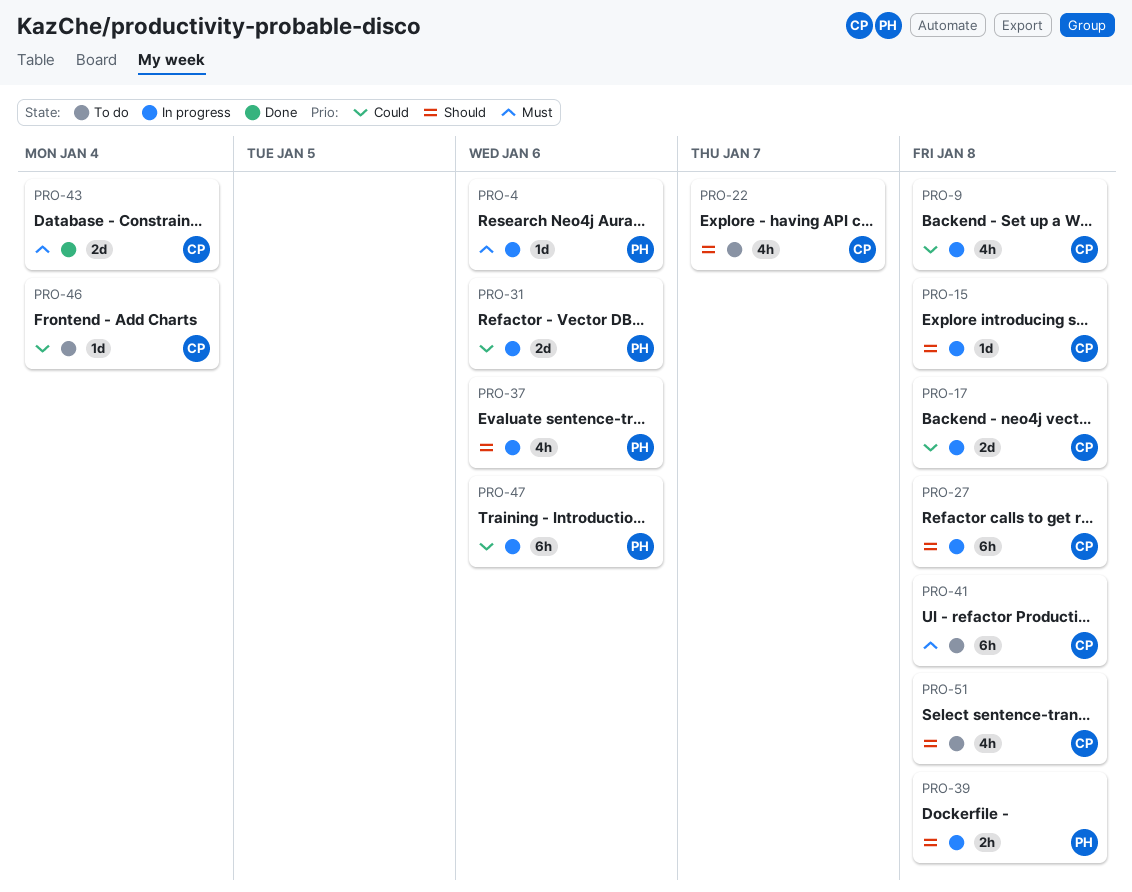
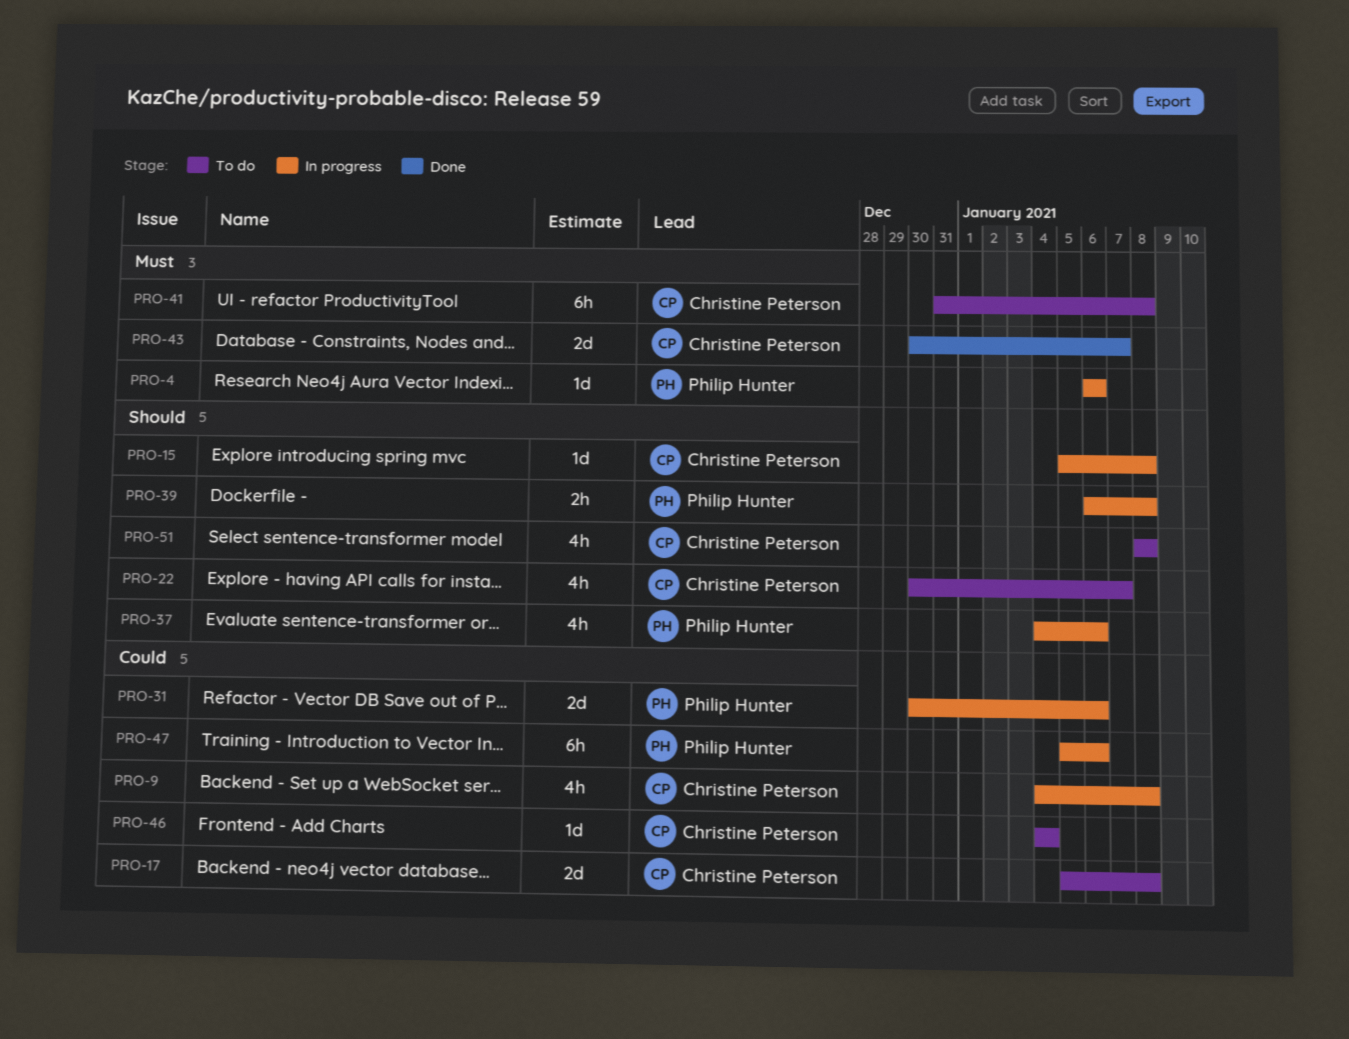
PRO-17, status: In progress -> To do
PRO-27: present -> none
PRO-43, due: Jan 4 -> Jan 7

